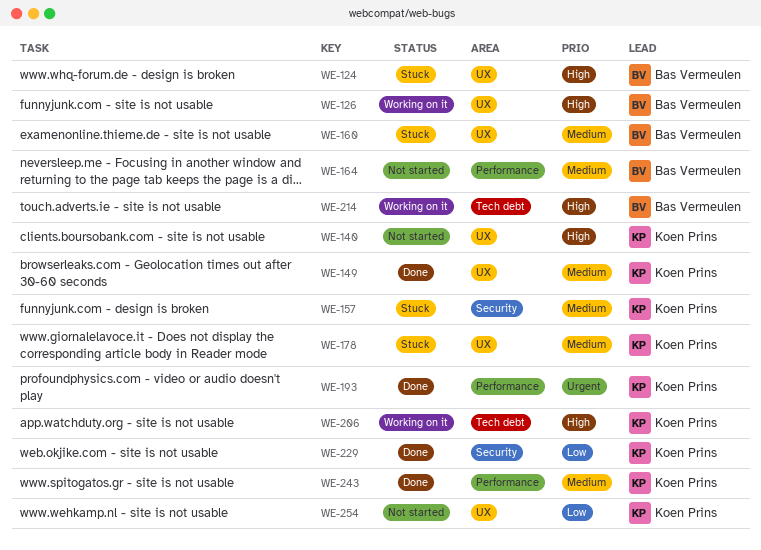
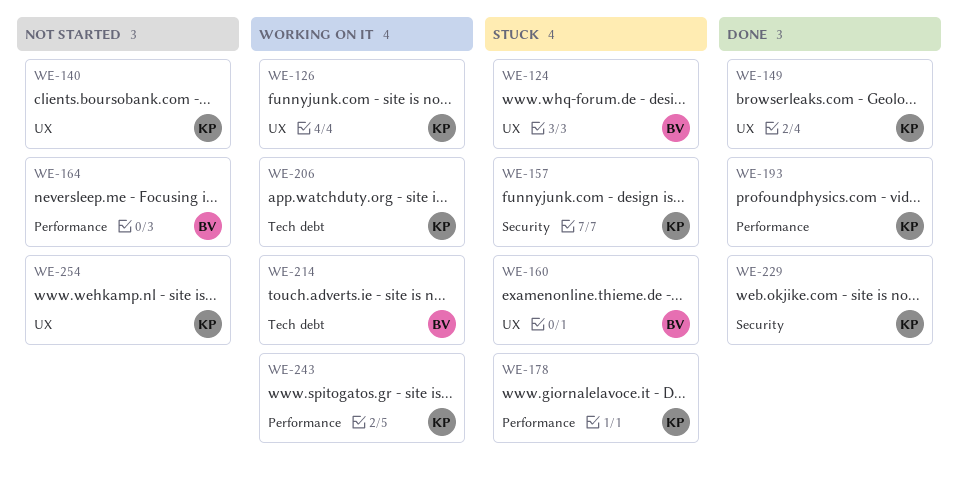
WE-126, owner: Bas Vermeulen -> Koen Prins
WE-178, label: UX -> Performance
WE-243, status: Done -> Working on it

